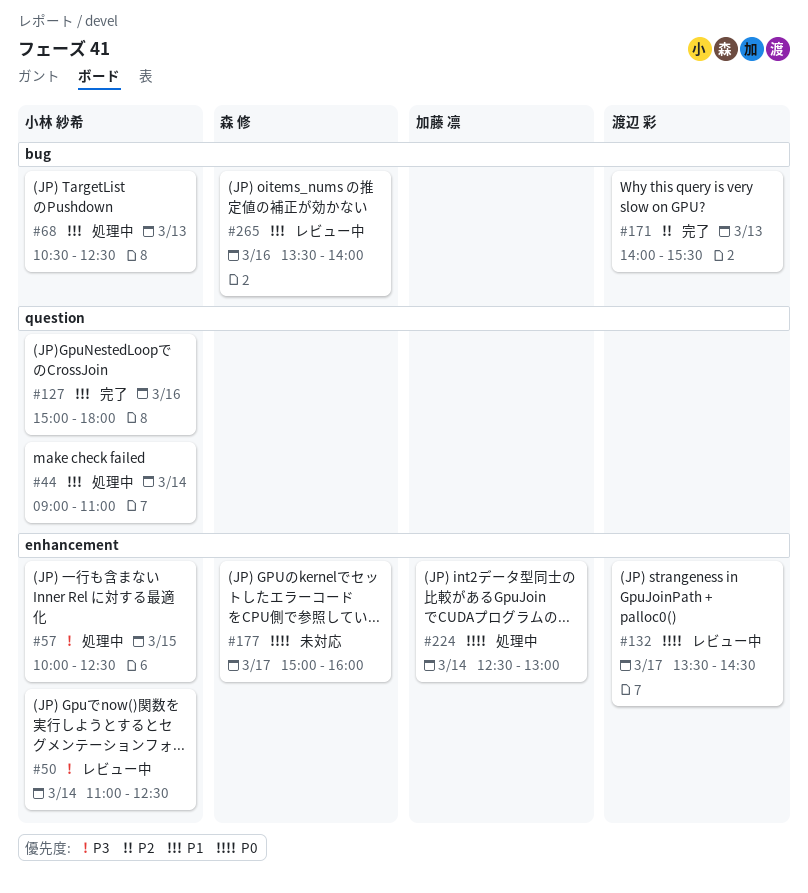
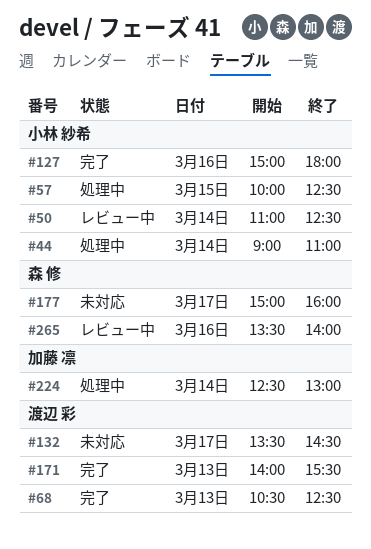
#68, status: 処理中 -> 完了
#68, owner: 小林 紗希 -> 渡辺 彩
#132, status: レビュー中 -> 未対応

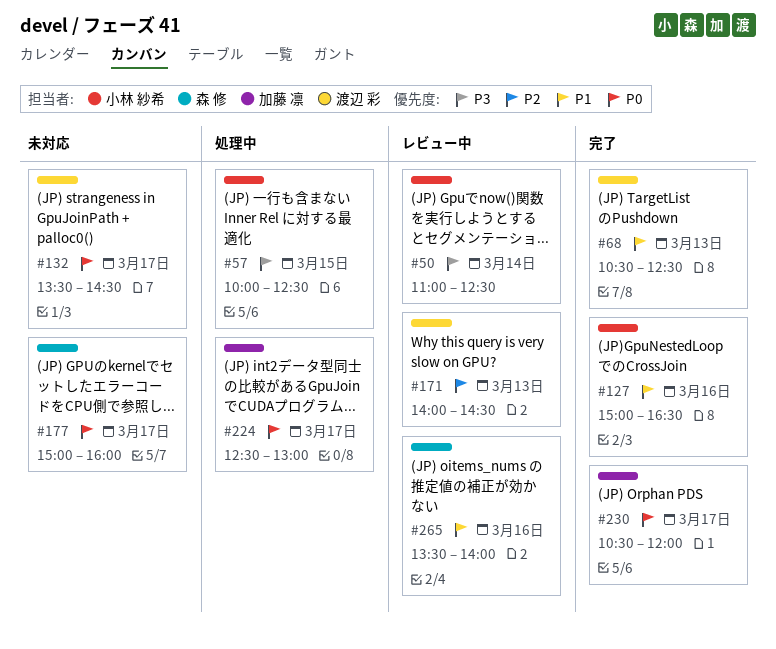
#44: present -> none
#127, ends: 18:00 -> 16:30
#171, status: 完了 -> レビュー中
#171, ends: 15:30 -> 14:30
#224, day: Mar 14 -> Mar 17
#230: none -> present

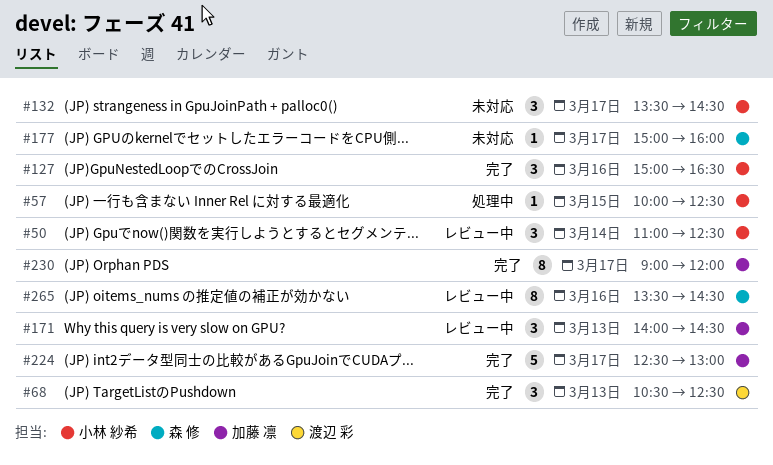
#132, owner: 渡辺 彩 -> 小林 紗希
#171, owner: 渡辺 彩 -> 加藤 凛
#224, status: 処理中 -> 完了
#230, begins: 10:30 -> 09:00
#265, ends: 14:00 -> 14:30

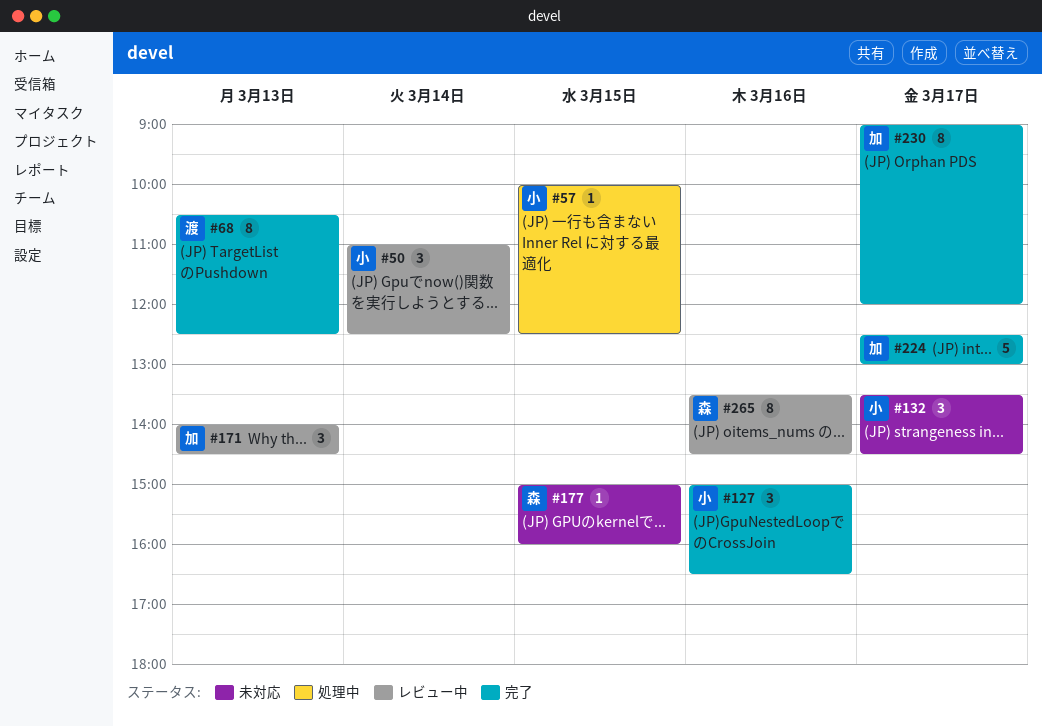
#68, estimate: 3 -> 8
#177, day: Mar 17 -> Mar 15

